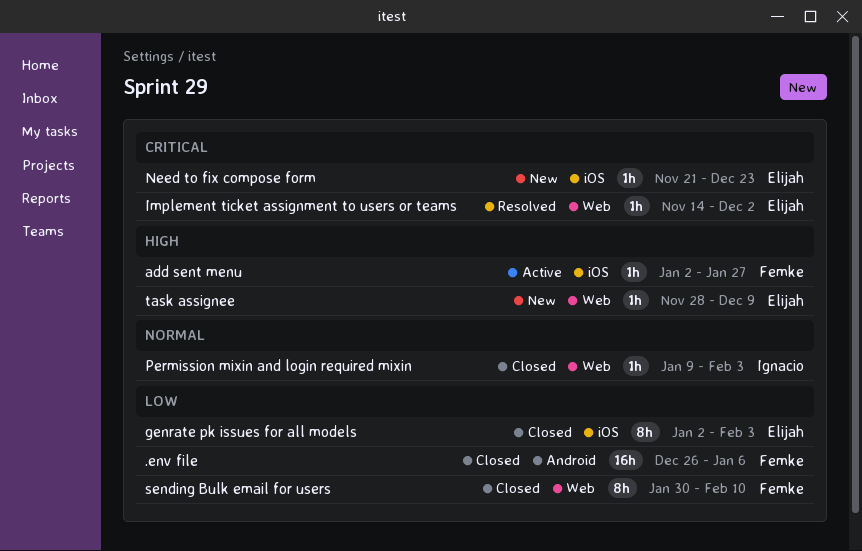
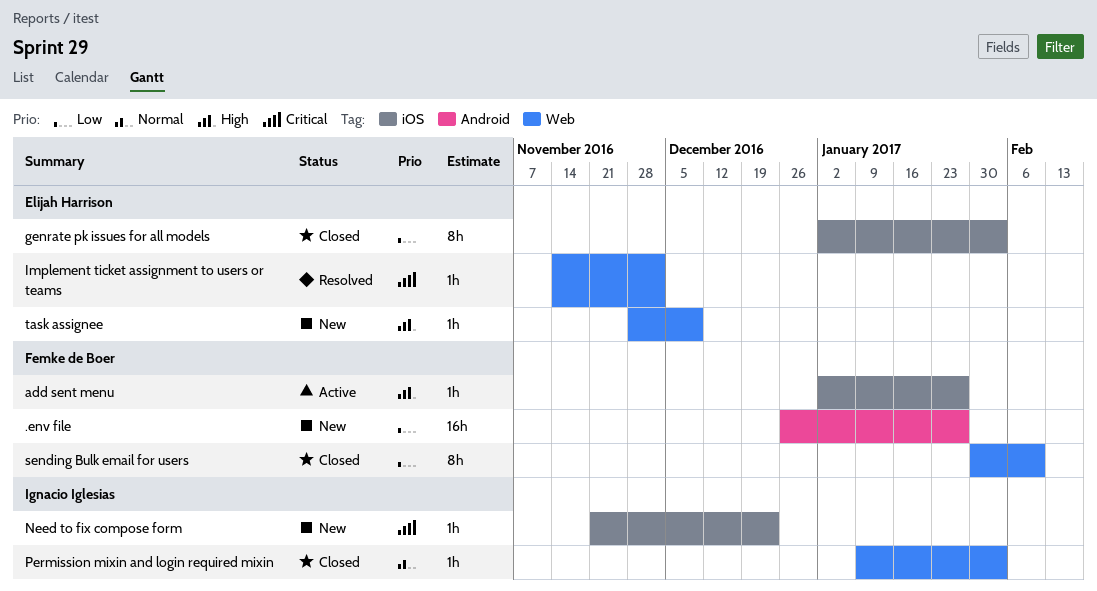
.env file, status: Closed -> New
.env file, due: Jan 6 -> Jan 27
Need to fix compose form, owner: Elijah Harrison -> Ignacio Iglesias

